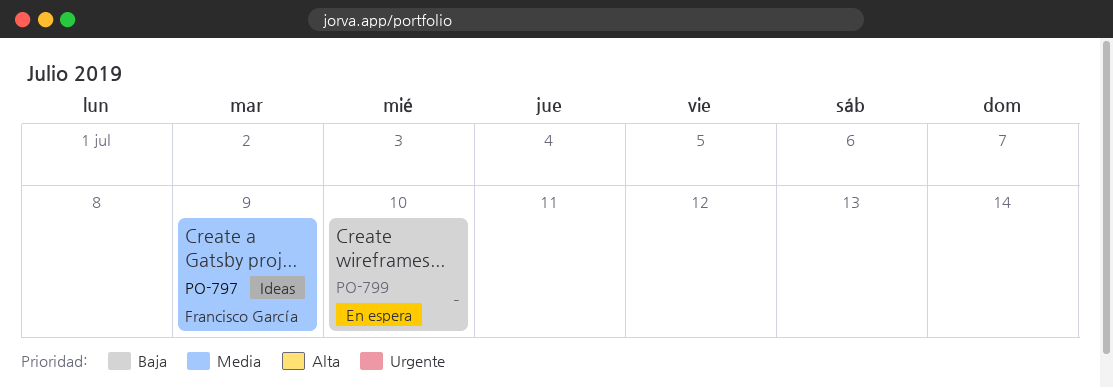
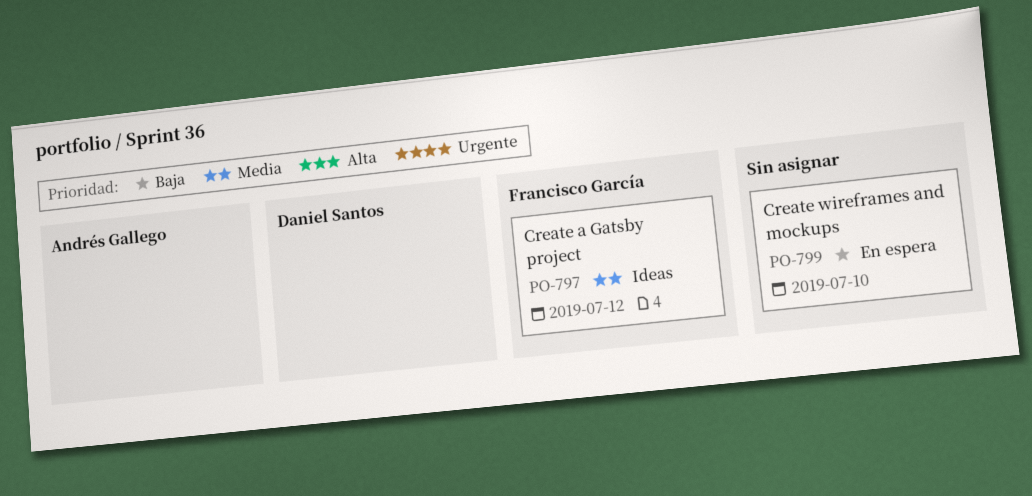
PO-797, due: Jul 9 -> Jul 12

